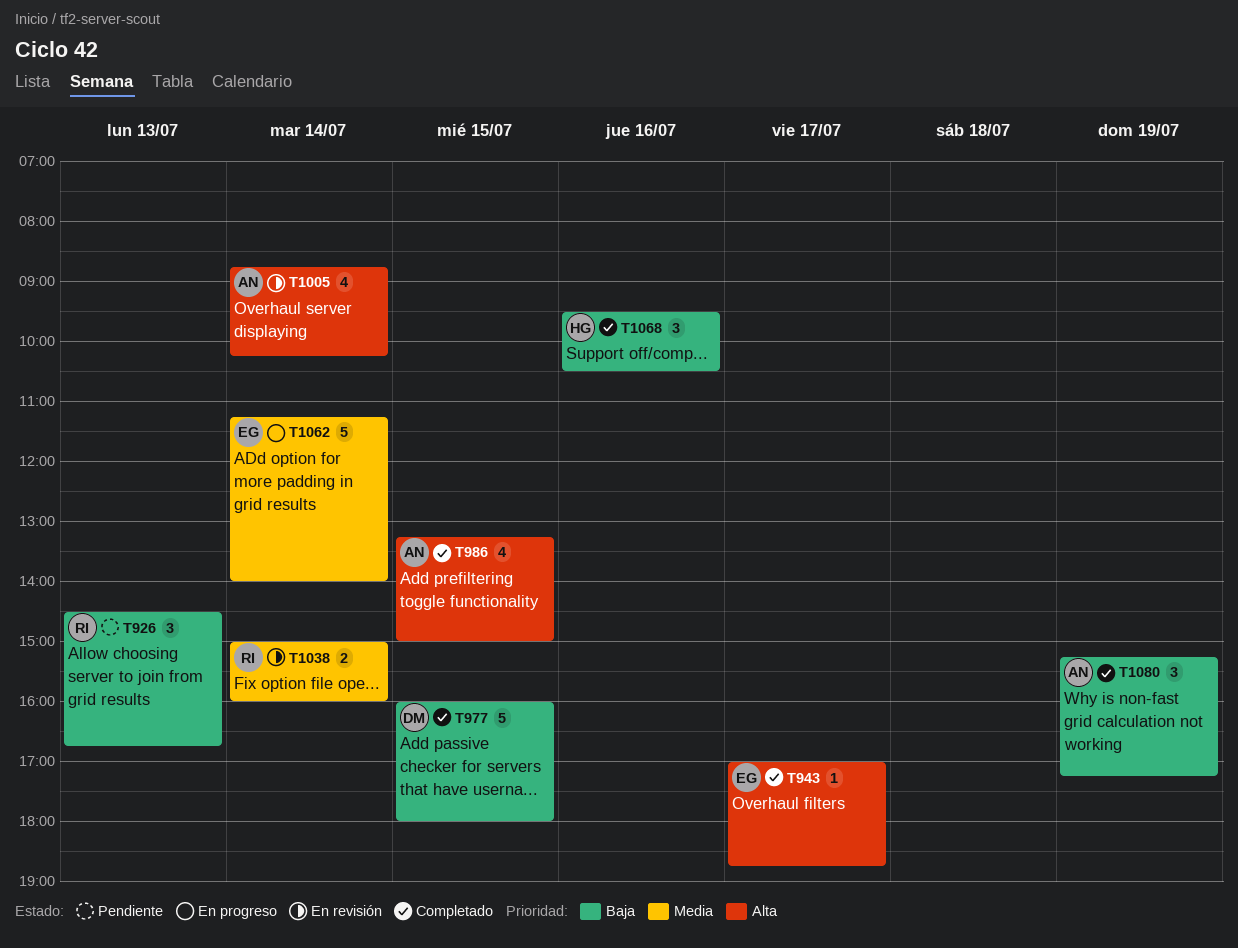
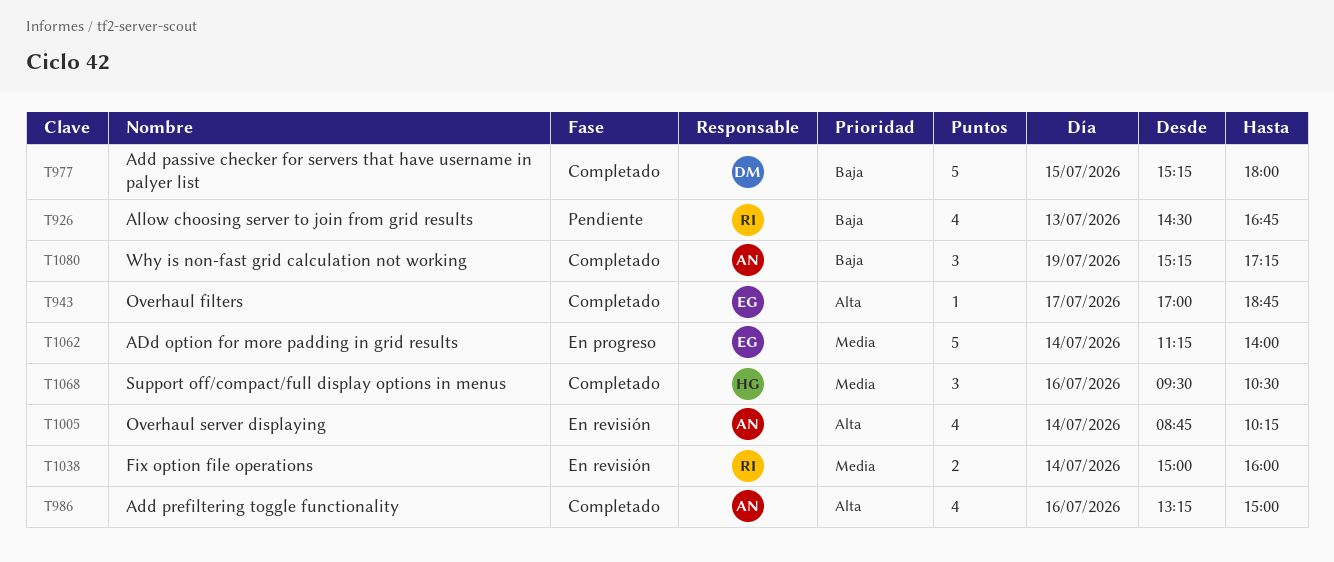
T926, estimate: 3 -> 4
T977, begins: 16:00 -> 15:15
T986, day: Jul 15 -> Jul 16
T1068, priority: Baja -> Media

